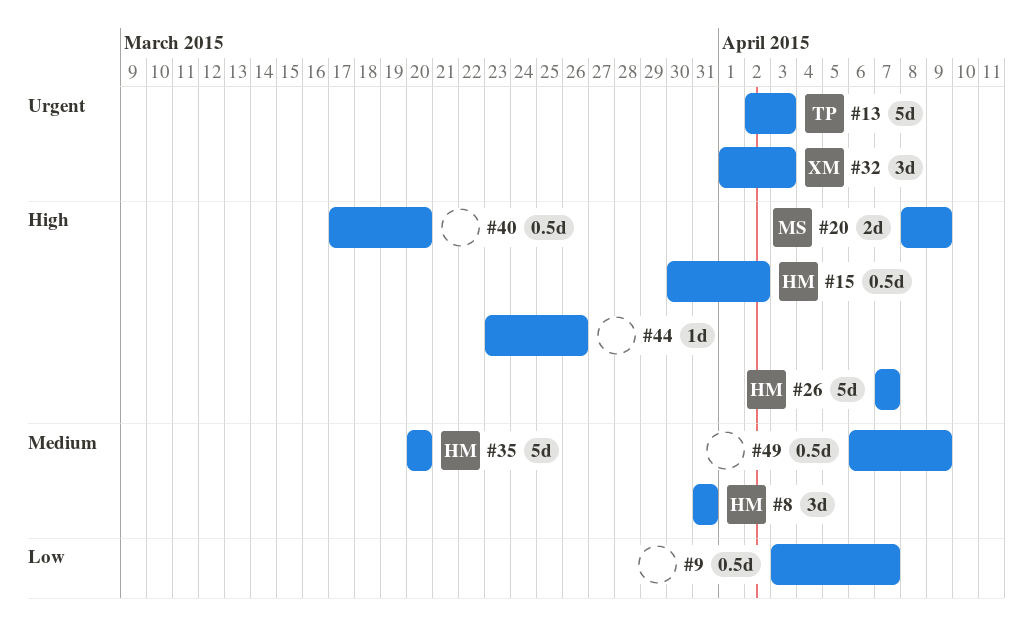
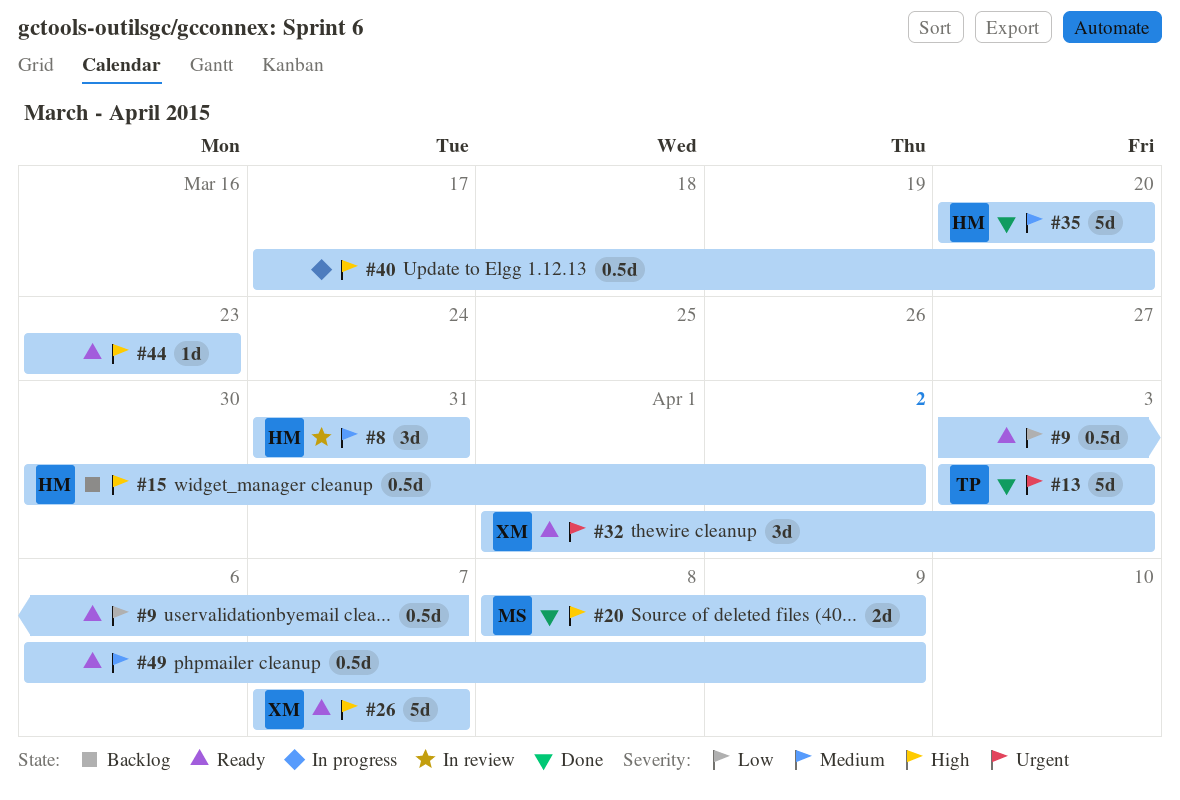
#13, start: Apr 2 -> Apr 3
#26, owner: HM -> XM
#44, due: Mar 26 -> Mar 23

